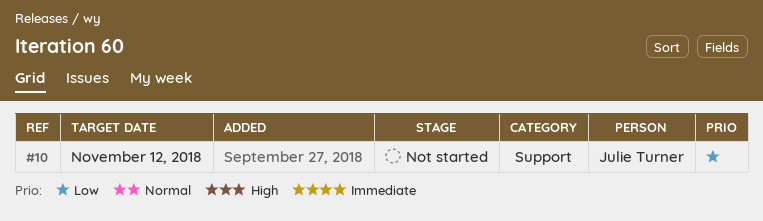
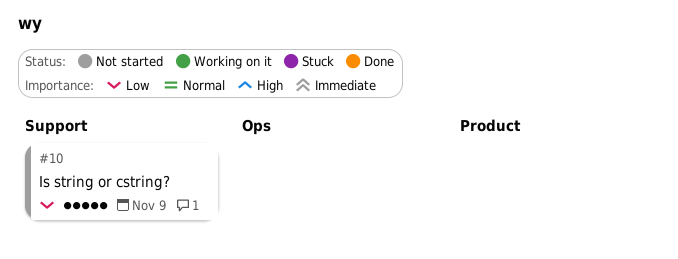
#10, due: Nov 12 -> Nov 9

